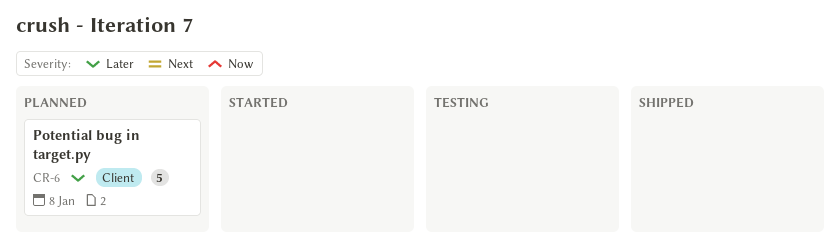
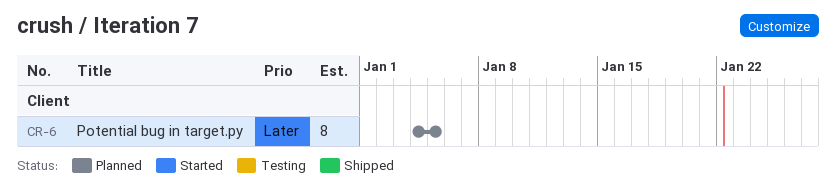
CR-6, estimate: 5 -> 8
CR-6, due: Jan 8 -> Jan 5

